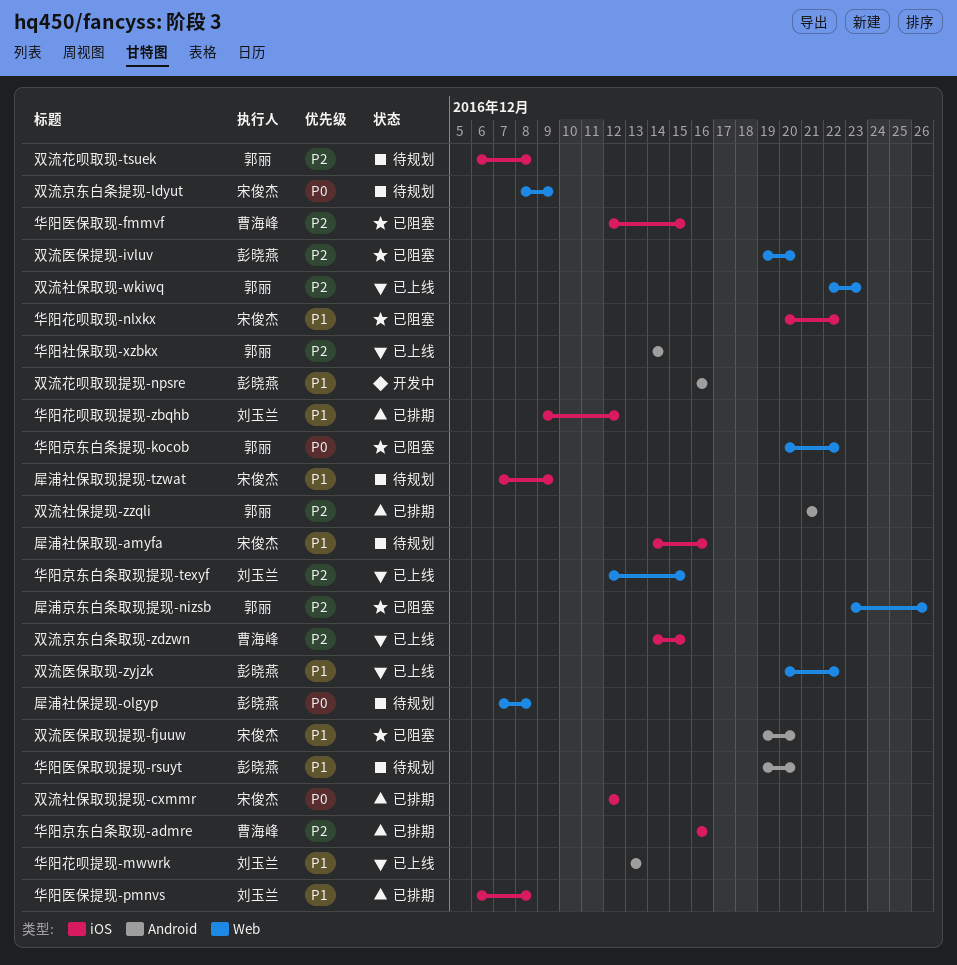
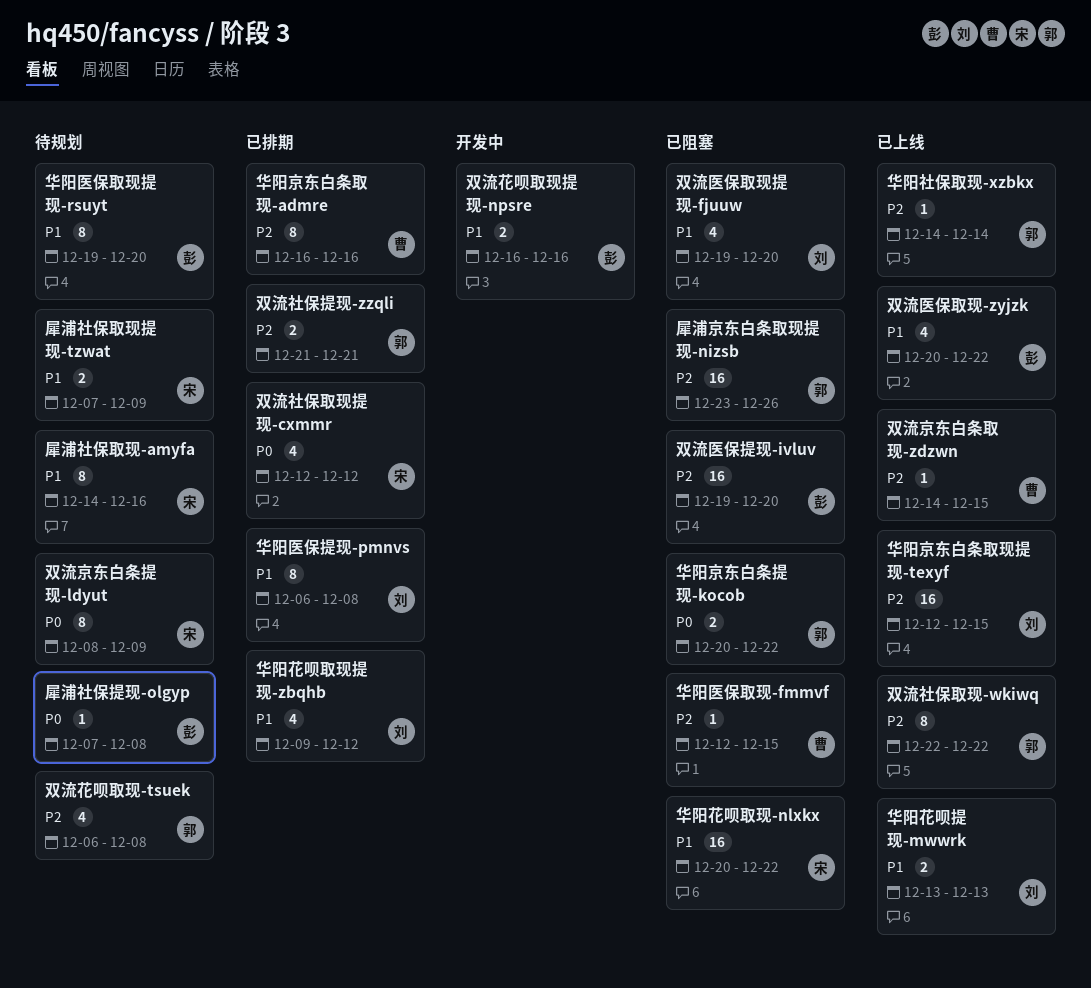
双流医保取现提现-fjuuw, owner: 宋俊杰 -> 刘玉兰
双流社保取现-wkiwq, due: Dec 23 -> Dec 22

